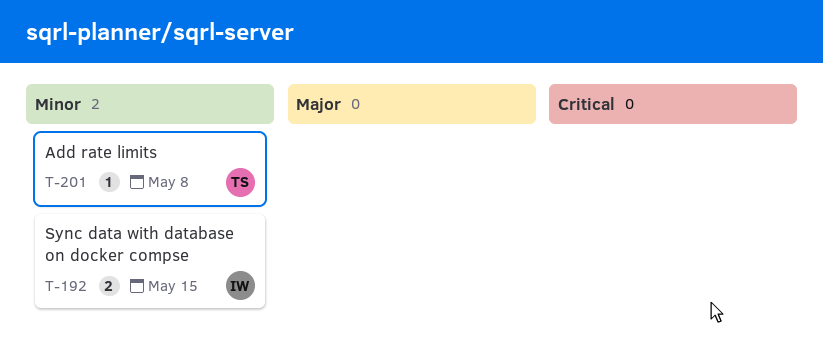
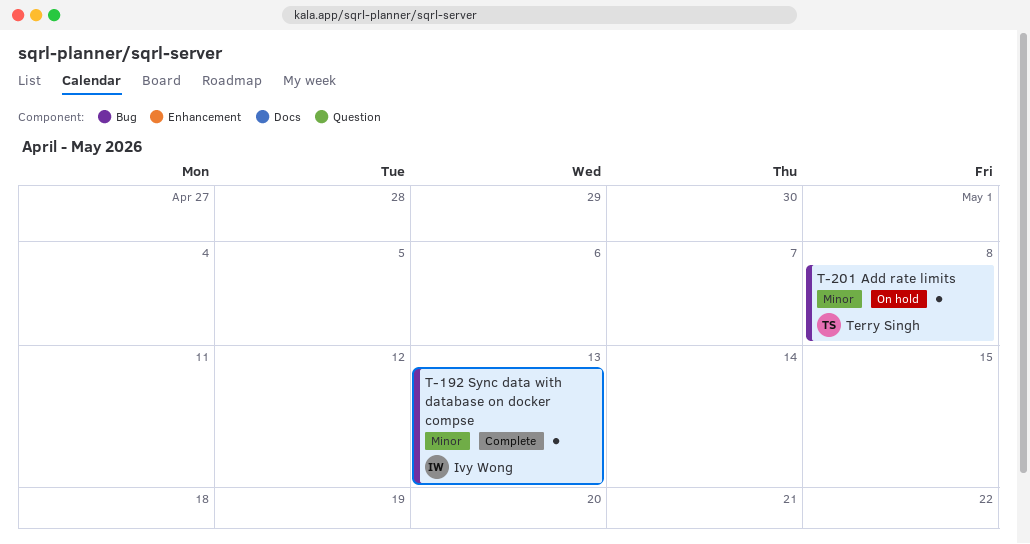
T-192, estimate: 2 -> 1
T-192, due: May 15 -> May 13

